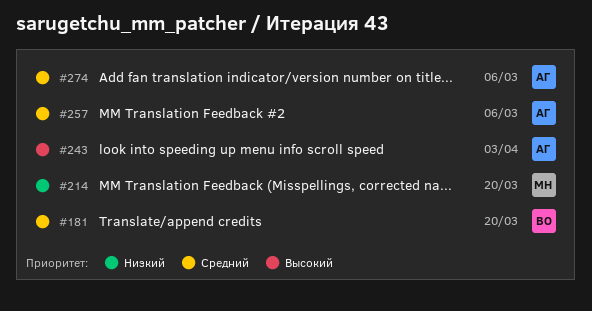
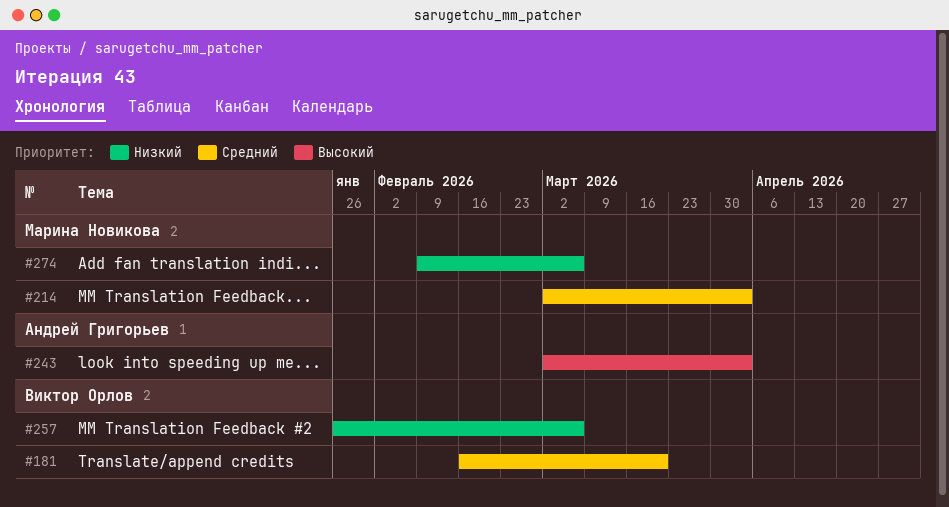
#214, priority: Низкий -> Средний
#214, due: Mar 20 -> Apr 3
#257, owner: Андрей Григорьев -> Виктор Орлов
#257, priority: Средний -> Низкий
#274, owner: Андрей Григорьев -> Марина Новикова
#274, priority: Средний -> Низкий

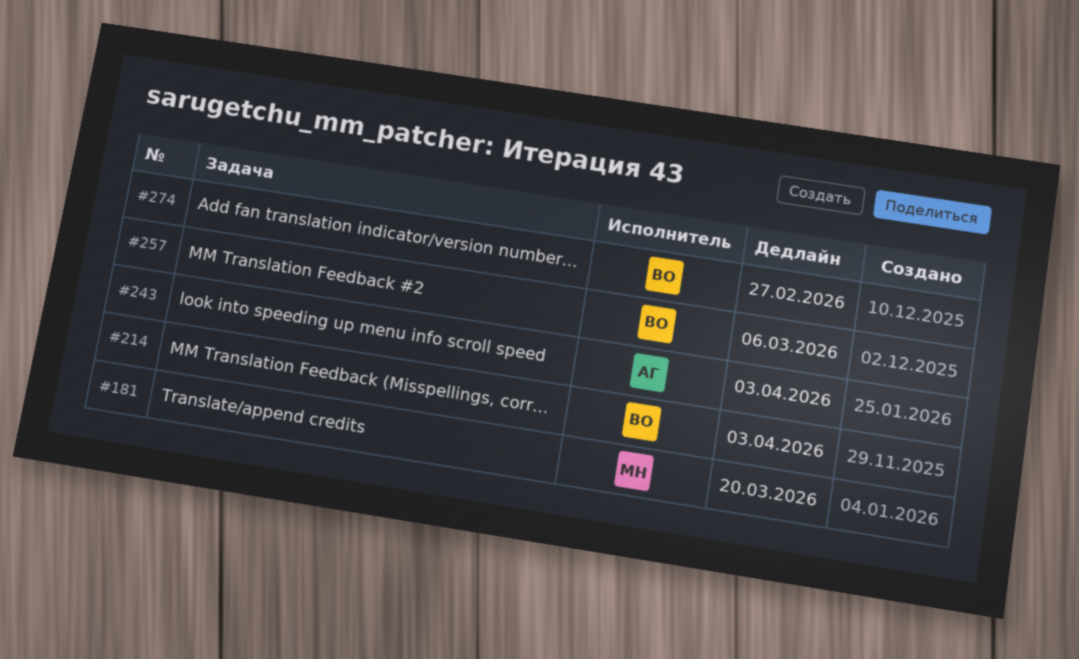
#181, owner: Виктор Орлов -> Марина Новикова
#214, owner: Марина Новикова -> Виктор Орлов
#274, owner: Марина Новикова -> Виктор Орлов
#274, due: Mar 6 -> Feb 27

